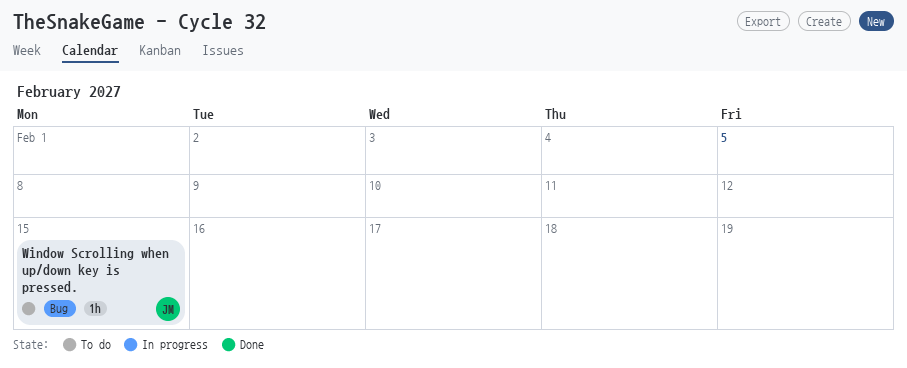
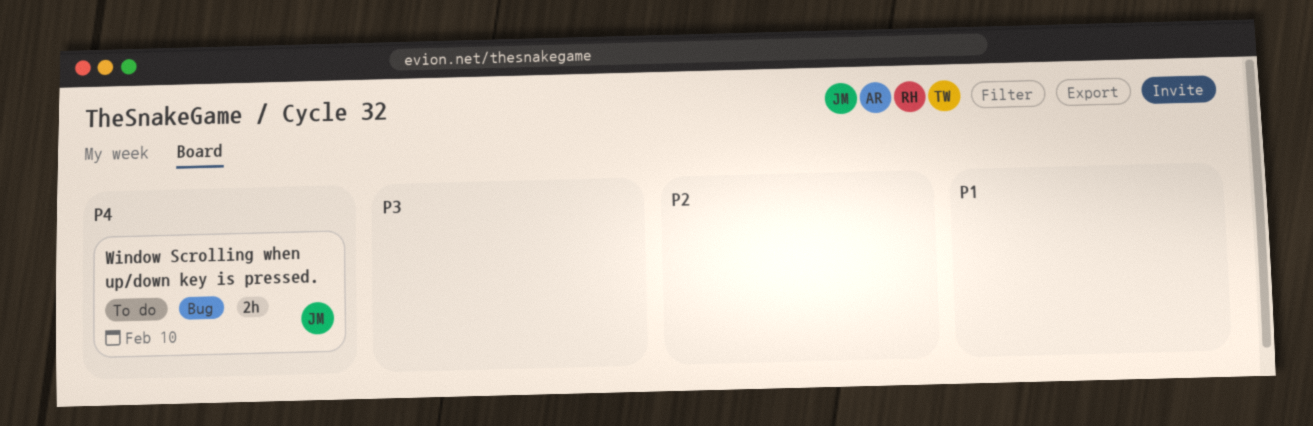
Window Scrolling when up/down key is pressed., estimate: 1h -> 2h
Window Scrolling when up/down key is pressed., due: Feb 15 -> Feb 10

